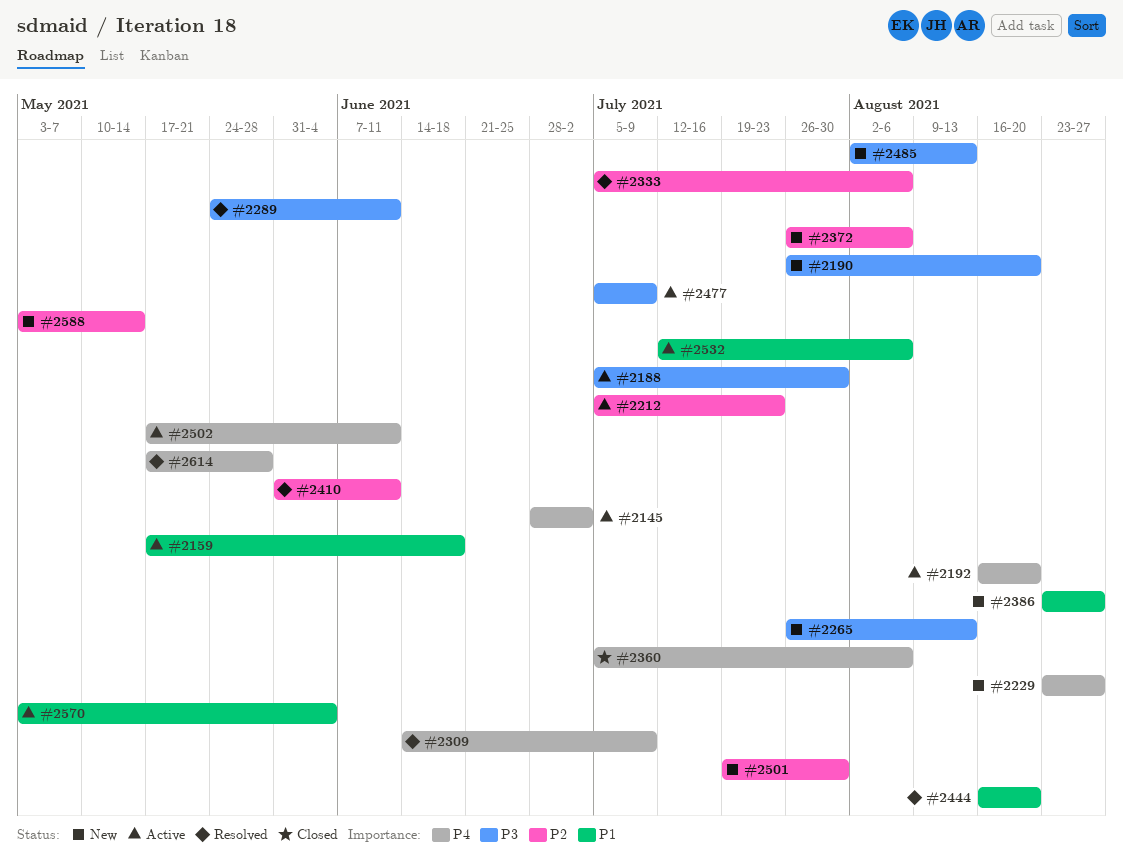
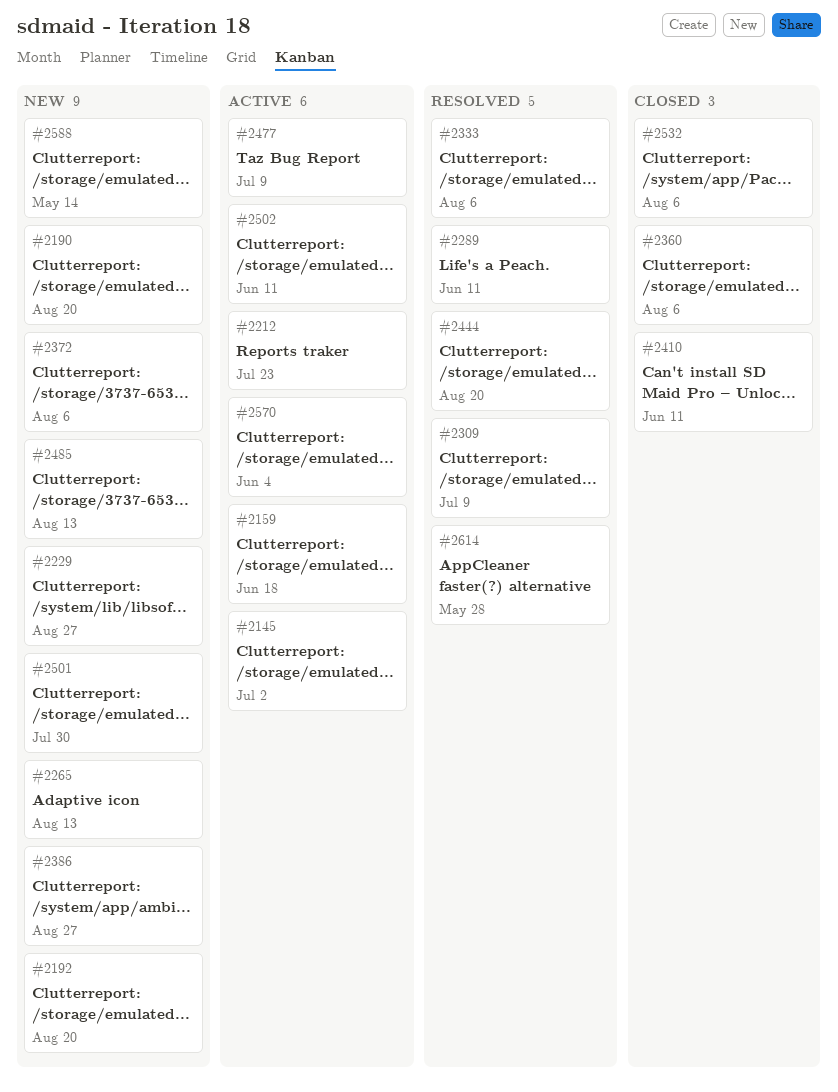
#2188: present -> none
#2192, status: Active -> New
#2410, status: Resolved -> Closed
#2532, status: Active -> Closed

